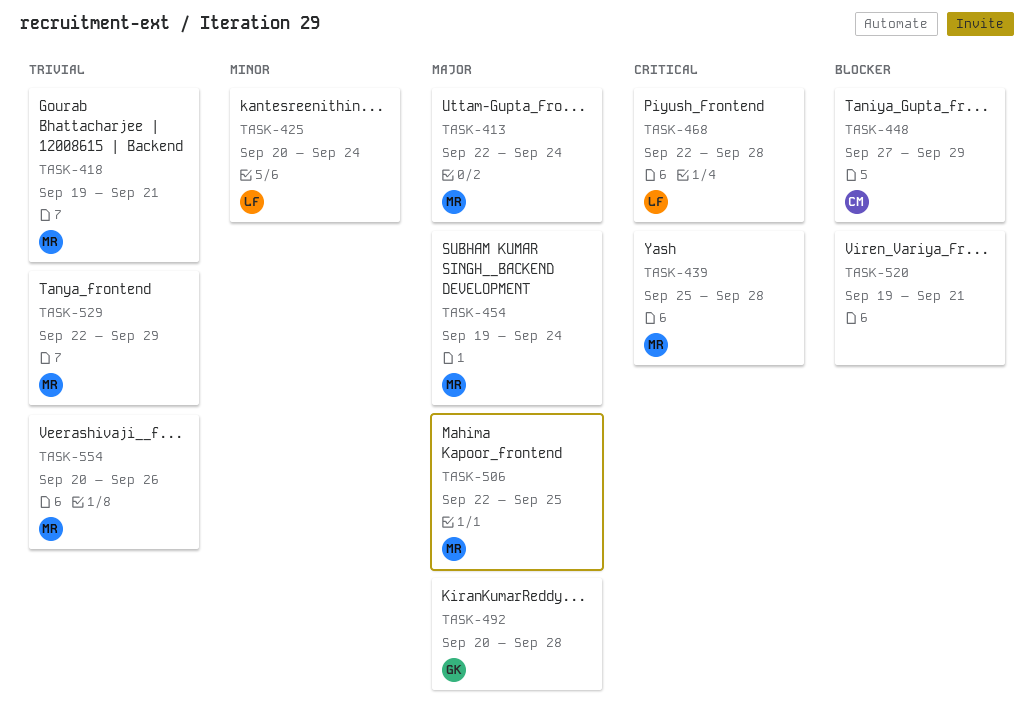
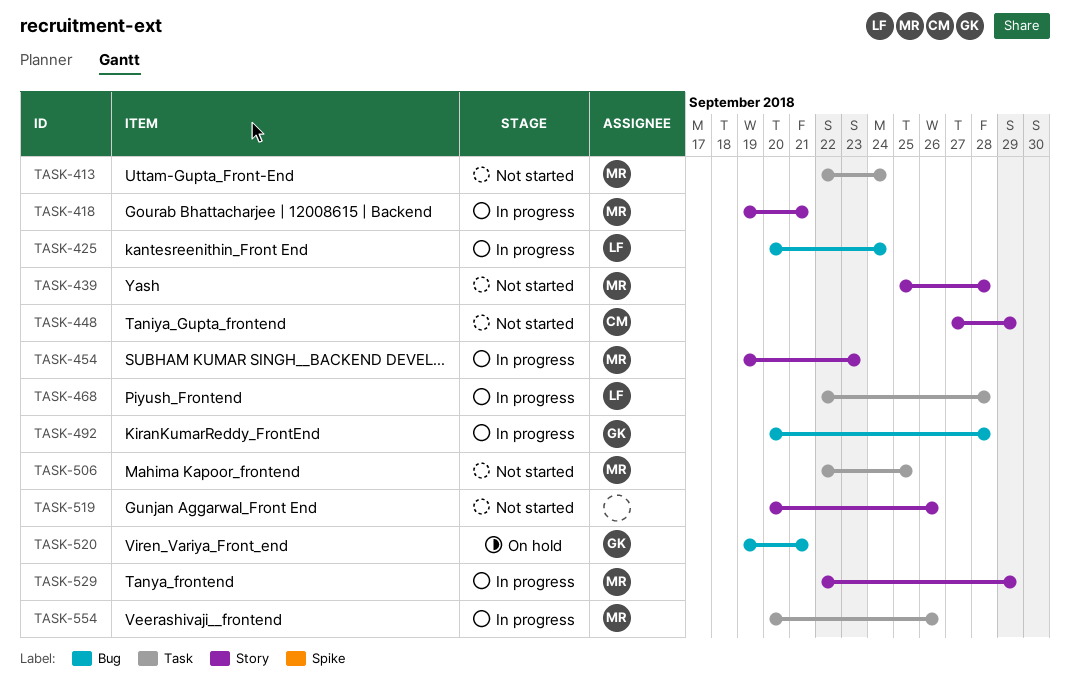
TASK-454, due: Sep 24 -> Sep 23
TASK-519: none -> present
TASK-520, owner: none -> GK

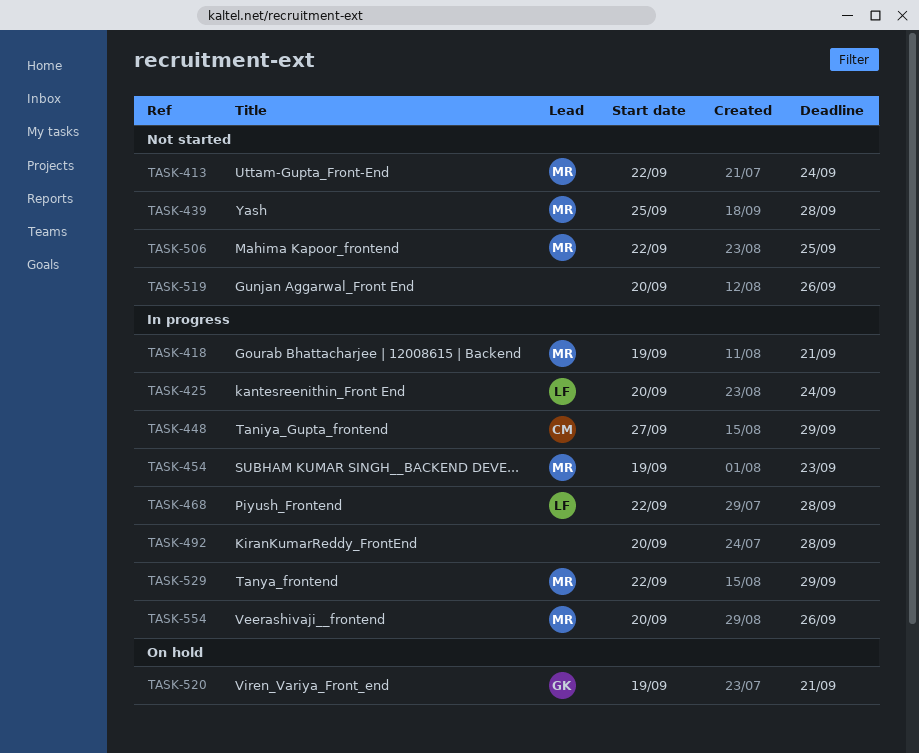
TASK-448, status: Not started -> In progress
TASK-492, owner: GK -> none

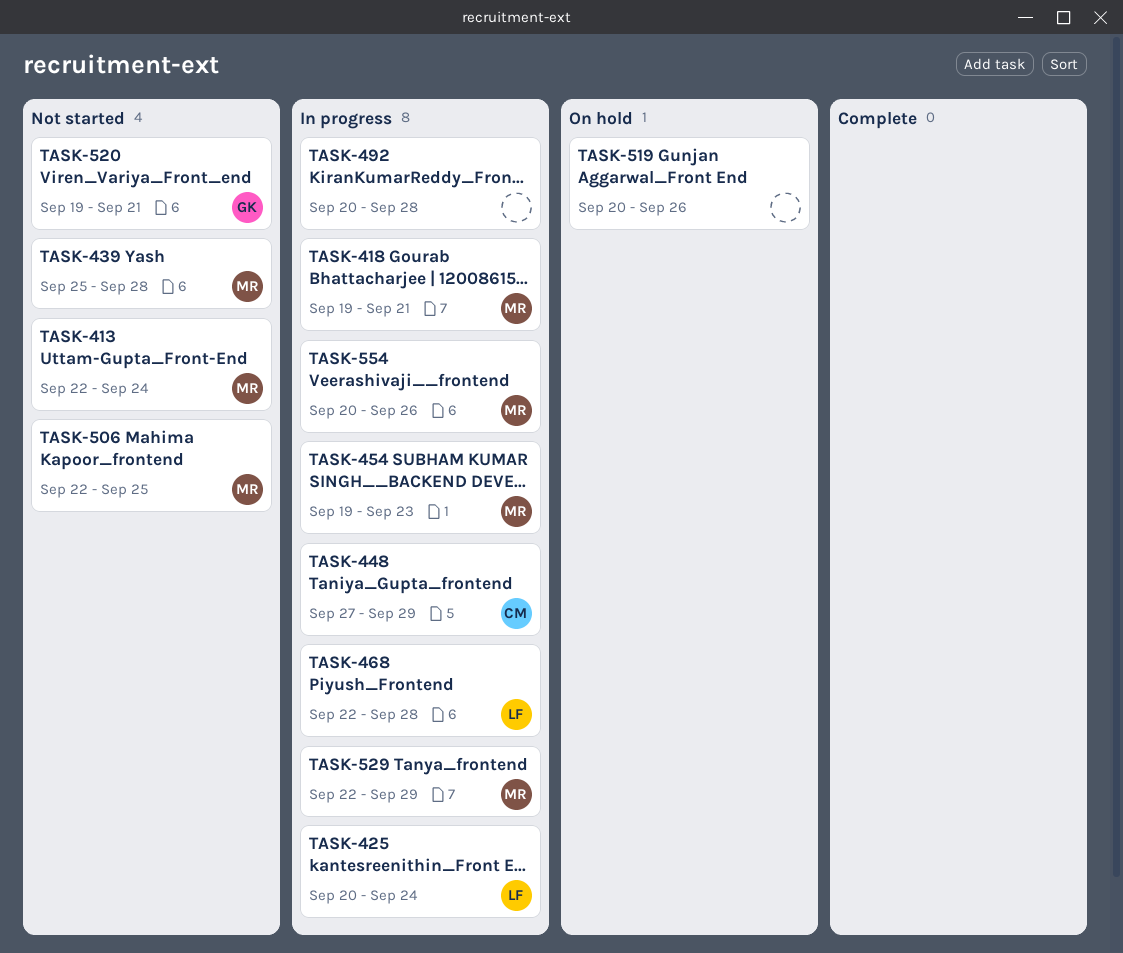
TASK-519, status: Not started -> On hold
TASK-520, status: On hold -> Not started

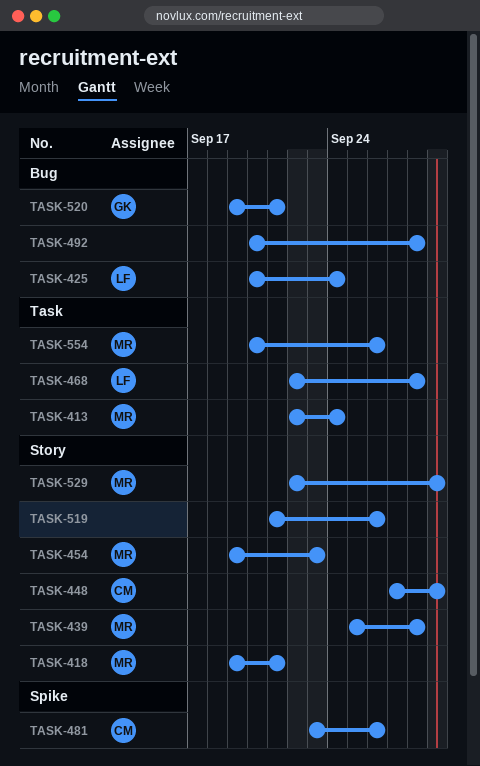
TASK-481: none -> present
TASK-506: present -> none
TASK-519, start: Sep 20 -> Sep 21

